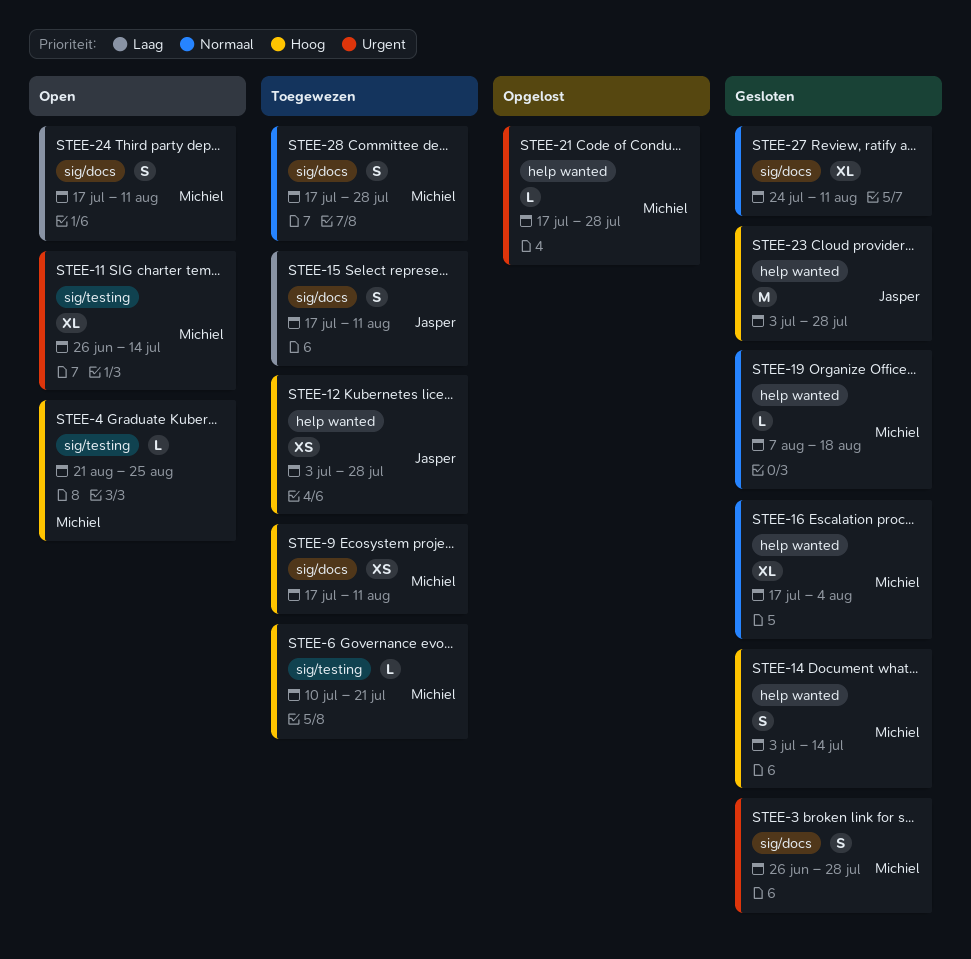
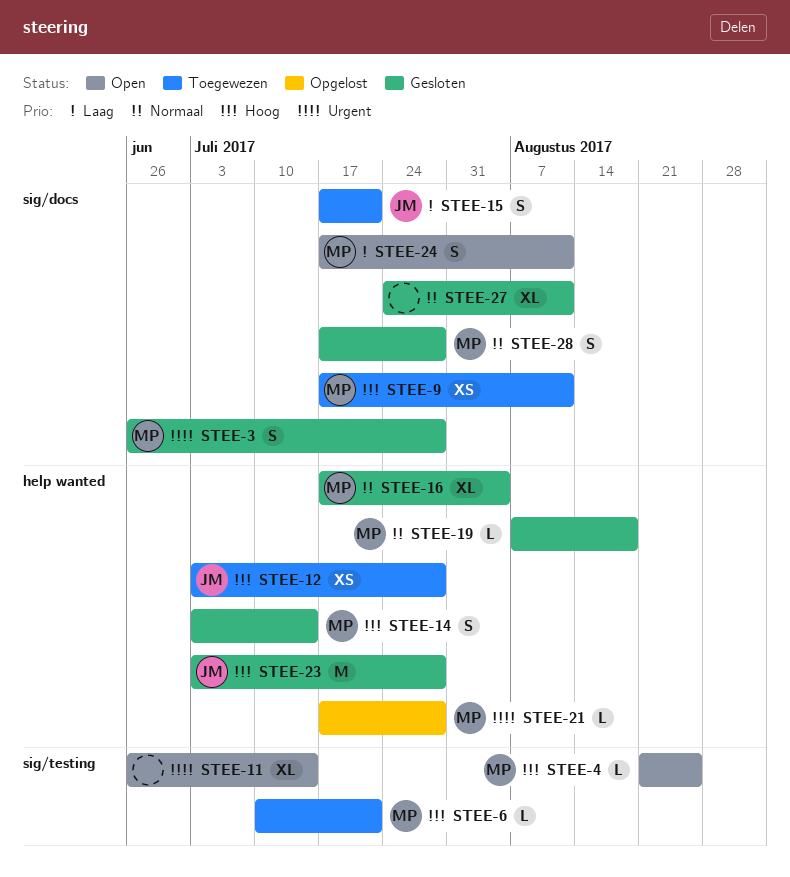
STEE-11, owner: Michiel -> none
STEE-15, due: Aug 11 -> Jul 21
STEE-28, status: Toegewezen -> Gesloten

